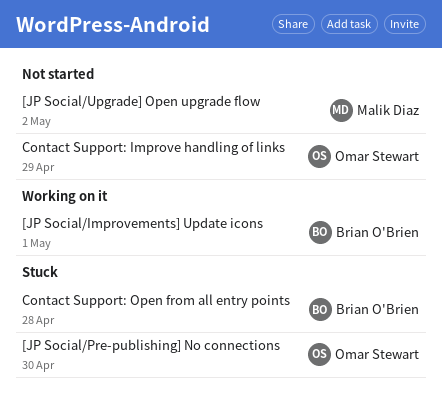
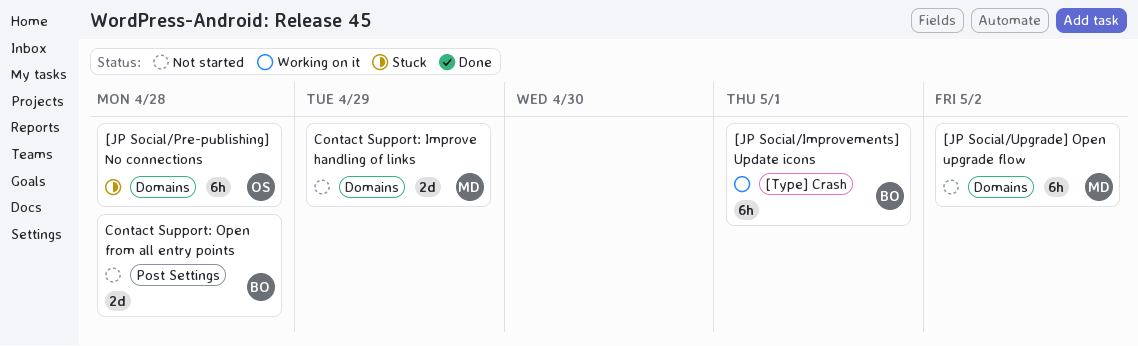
[JP Social/Pre-publishing] No connections, due: Apr 30 -> Apr 28
Contact Support: Improve handling of links, owner: Omar Stewart -> Malik Diaz
Contact Support: Open from all entry points, status: Stuck -> Not started

